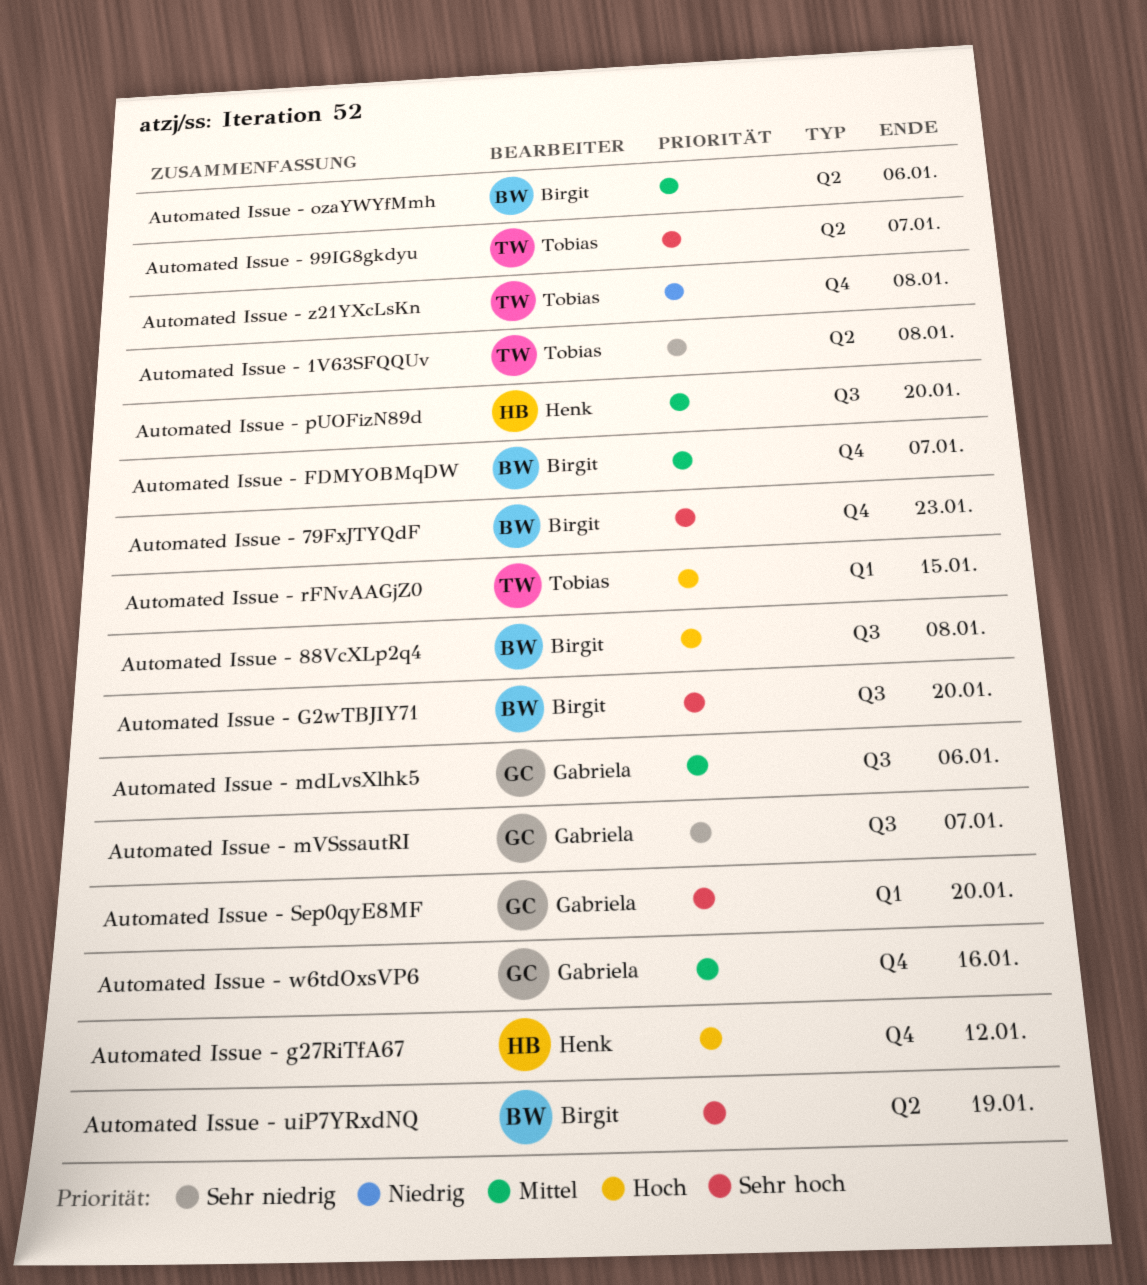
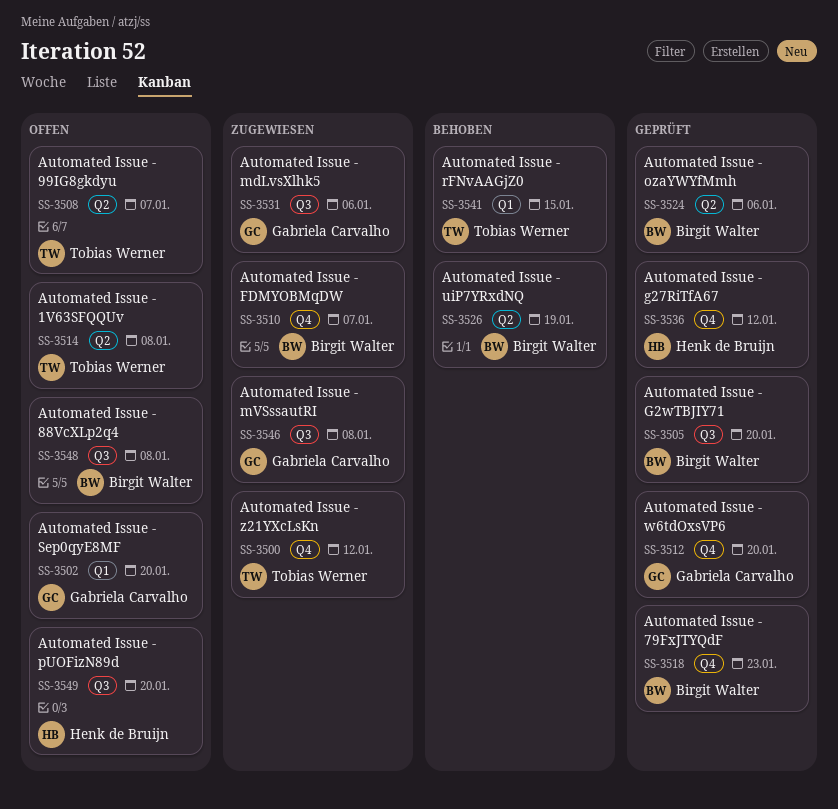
Automated Issue - mVSssautRI, due: Jan 7 -> Jan 8
Automated Issue - w6tdOxsVP6, due: Jan 16 -> Jan 20
Automated Issue - z21YXcLsKn, due: Jan 8 -> Jan 12

